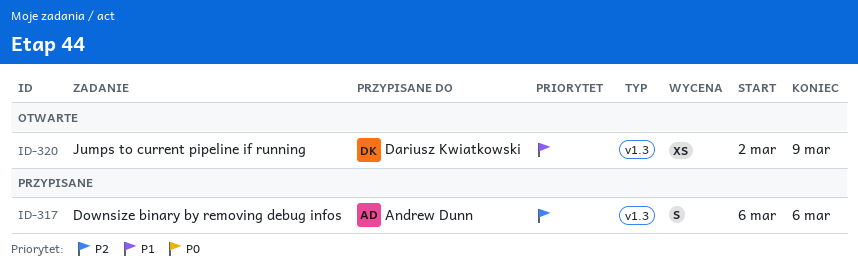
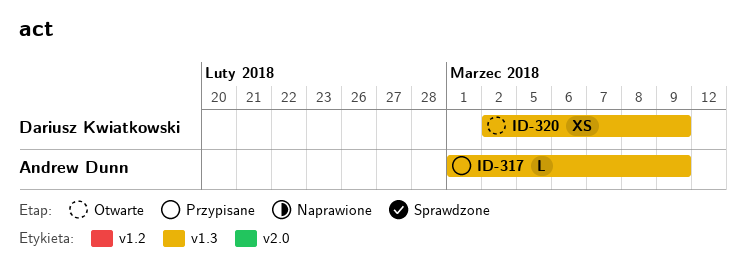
ID-317, estimate: S -> L
ID-317, start: Mar 6 -> Mar 1
ID-317, due: Mar 6 -> Mar 9

